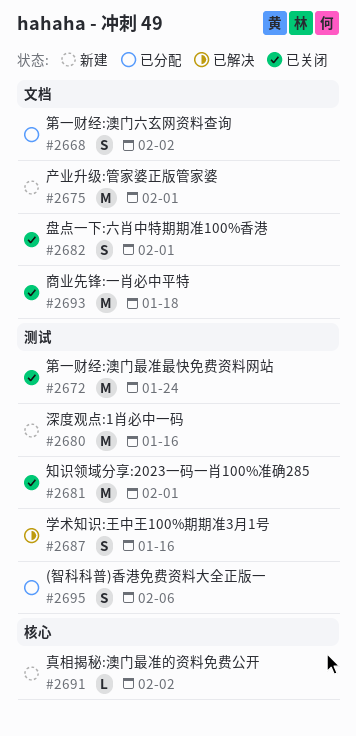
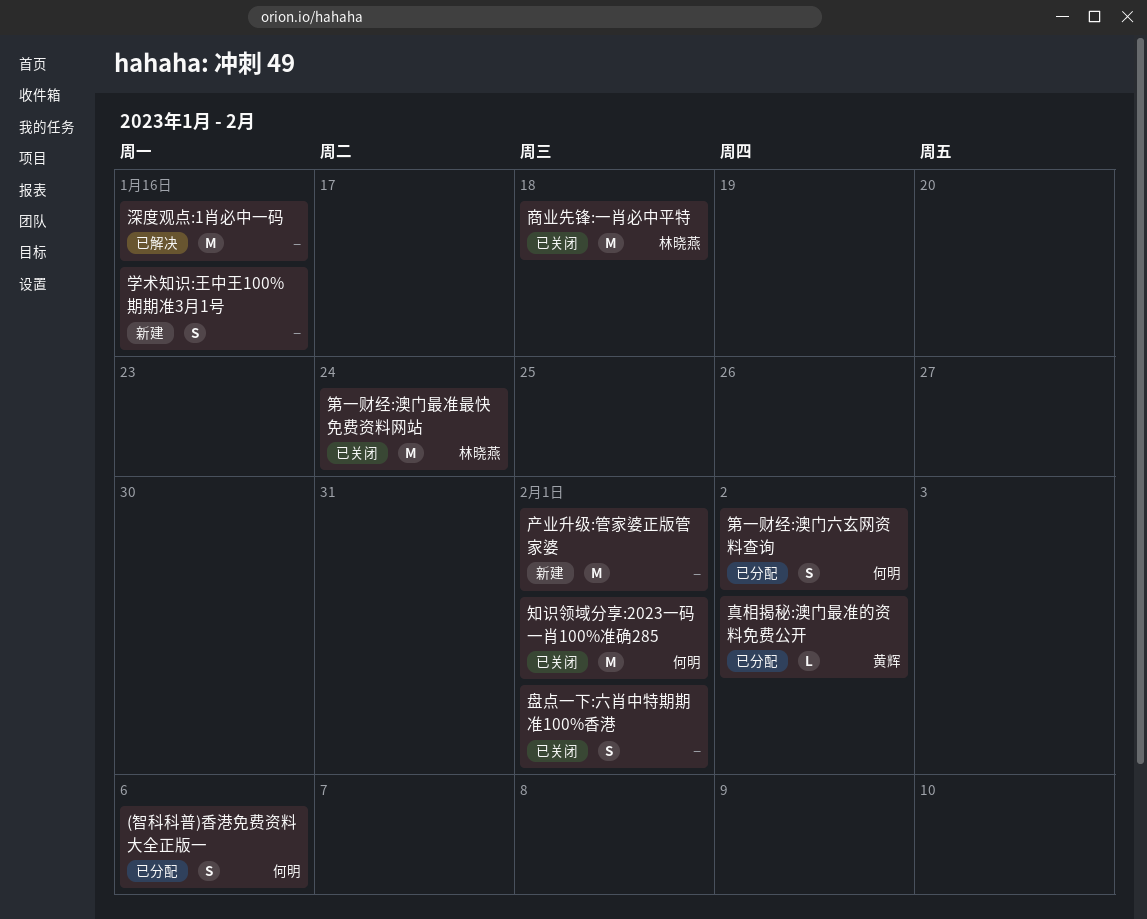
学术知识:王中王100%期期准3月1号, status: 已解决 -> 新建
深度观点:1肖必中一码, status: 新建 -> 已解决
真相揭秘:澳门最准的资料免费公开, status: 新建 -> 已分配

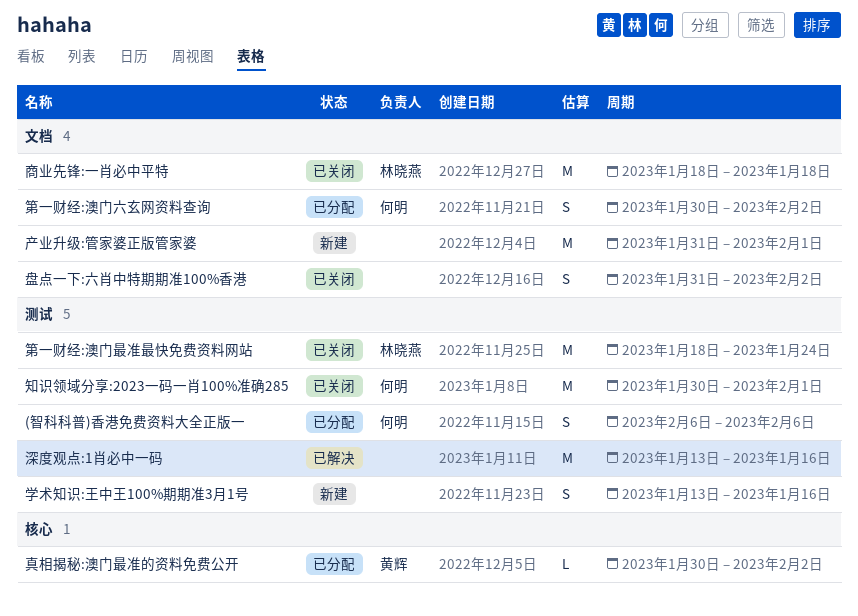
盘点一下:六肖中特期期准100%香港, due: Feb 1 -> Feb 2

